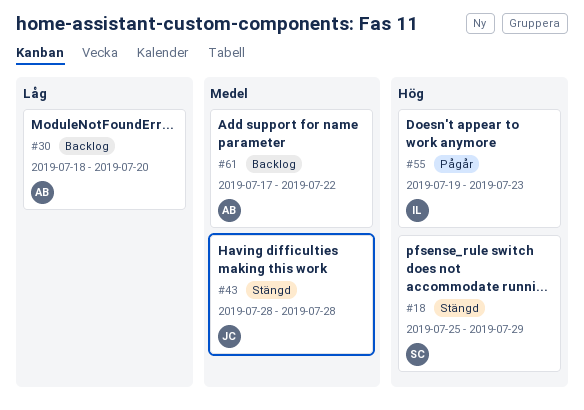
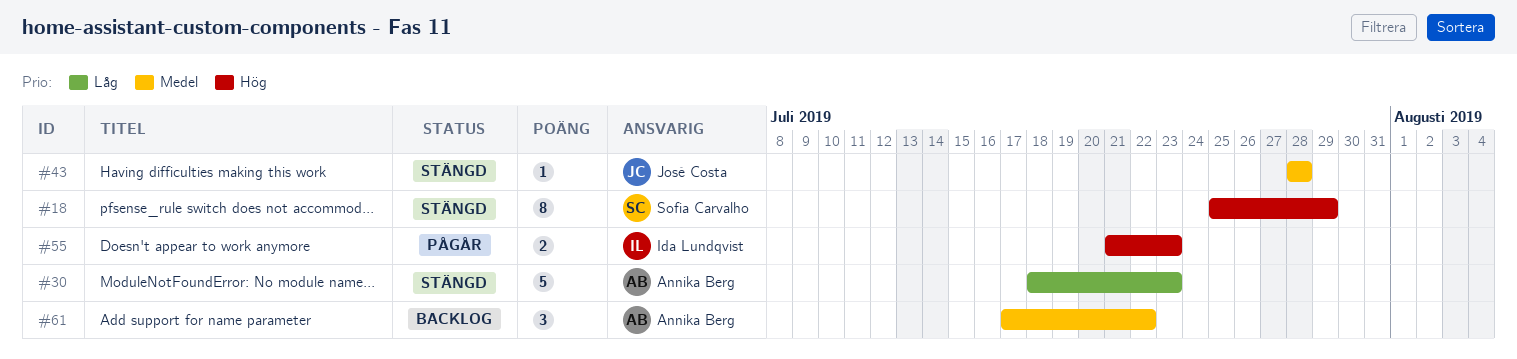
#30, status: Backlog -> Stängd
#30, due: Jul 20 -> Jul 23
#55, start: Jul 19 -> Jul 21

